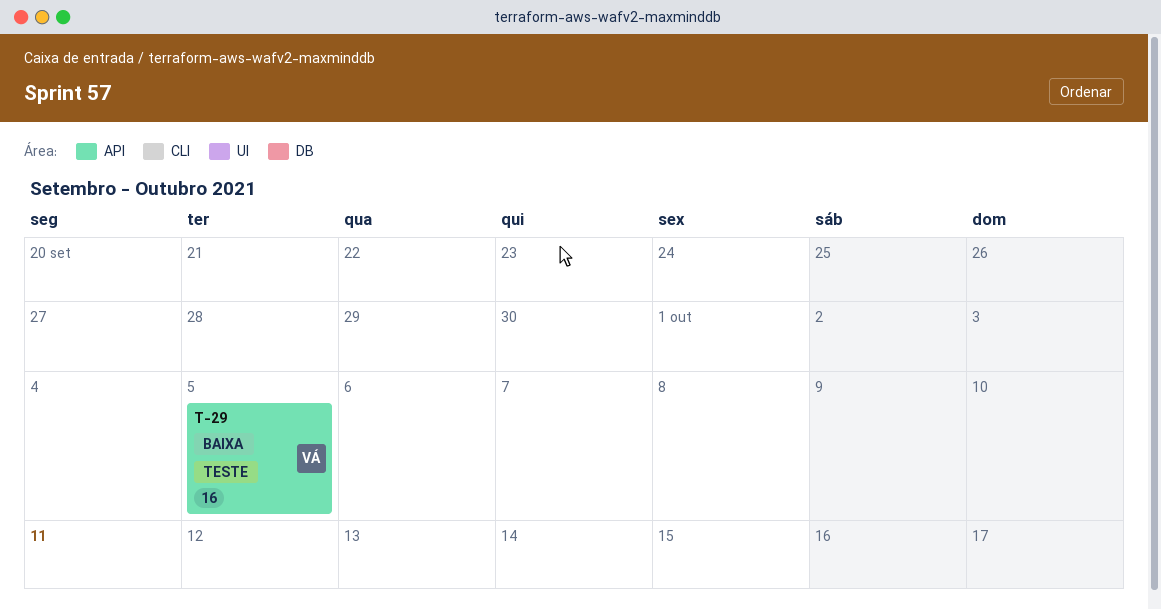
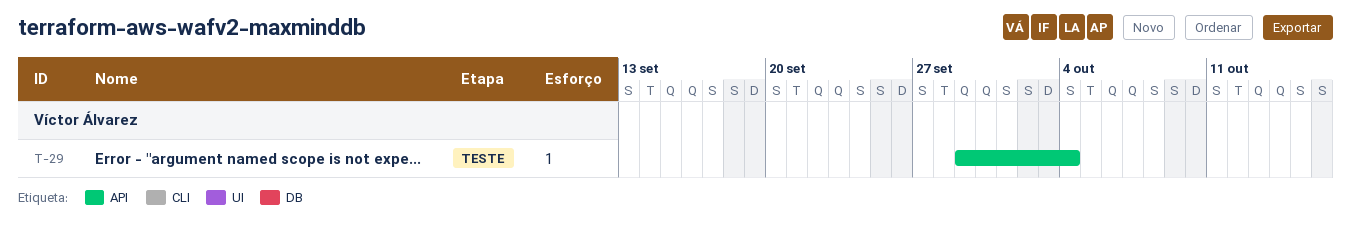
T-29, estimate: 16 -> 1
T-29, due: Oct 5 -> Oct 4

